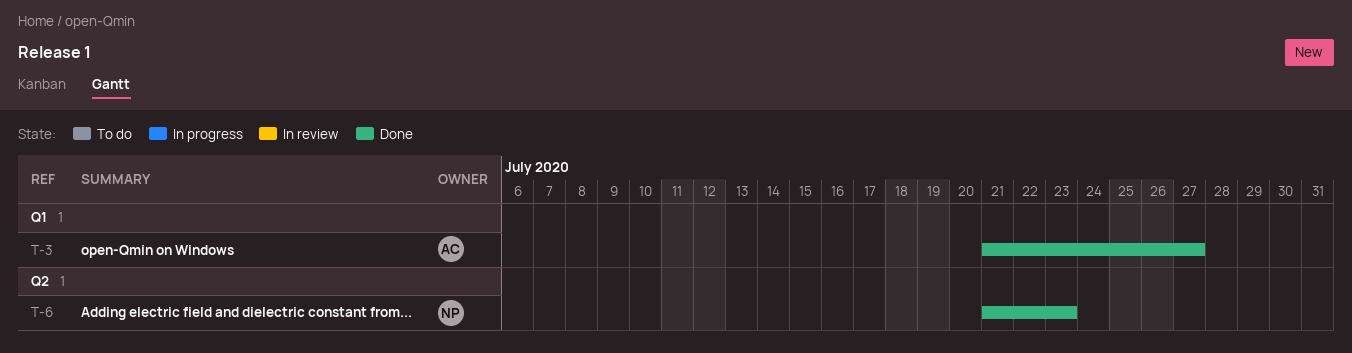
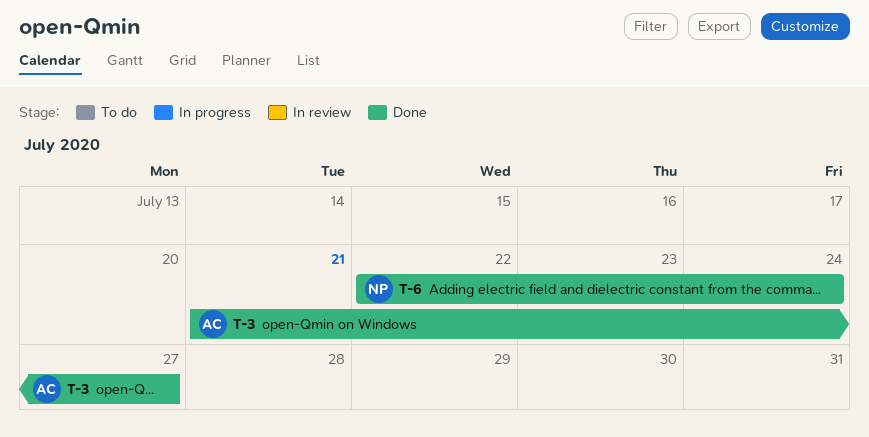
T-6, start: Jul 21 -> Jul 22
T-6, due: Jul 23 -> Jul 24

